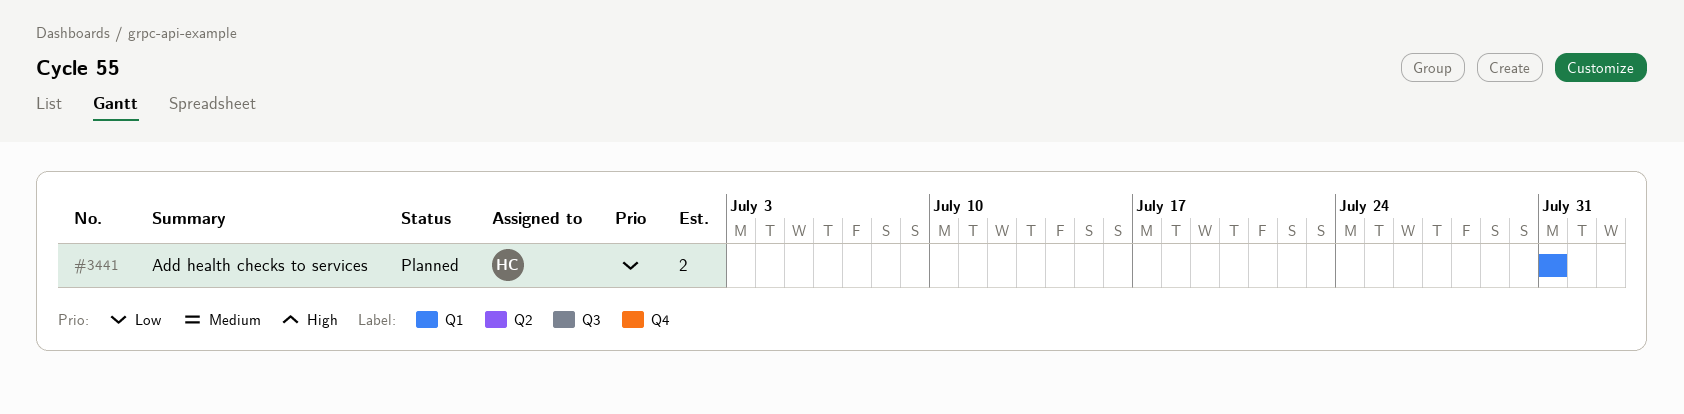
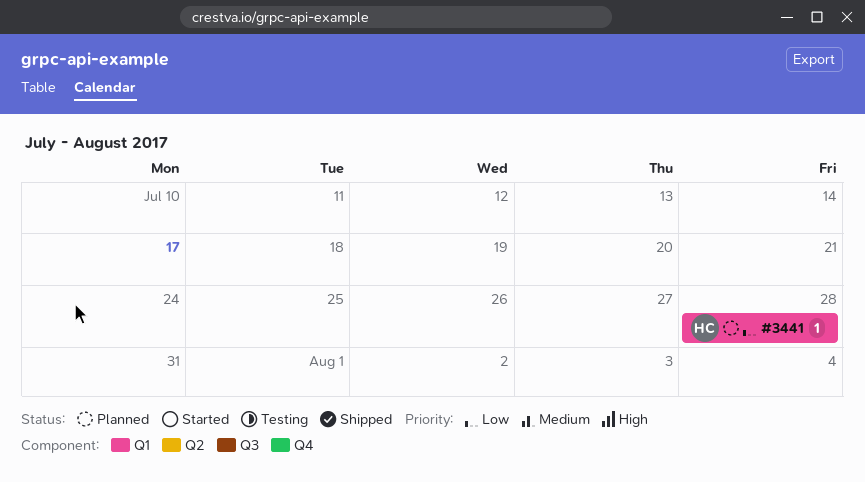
#3441, estimate: 2 -> 1
#3441, start: Jul 31 -> Jul 28
#3441, due: Jul 31 -> Jul 28

